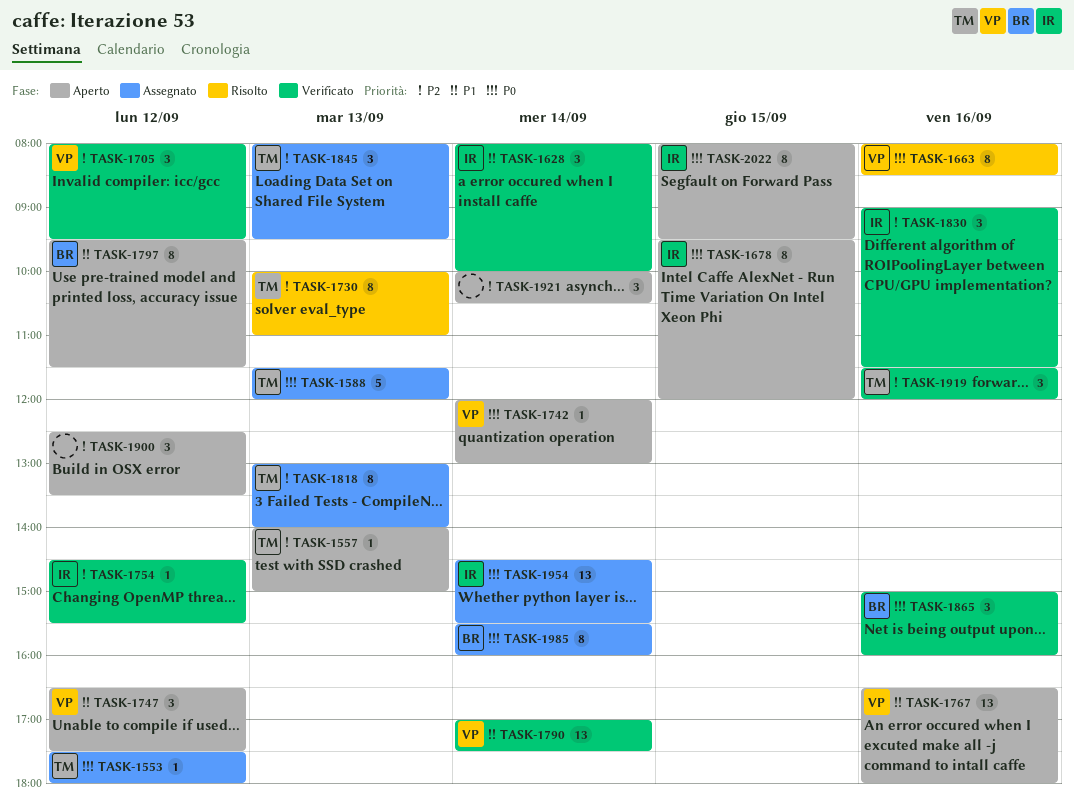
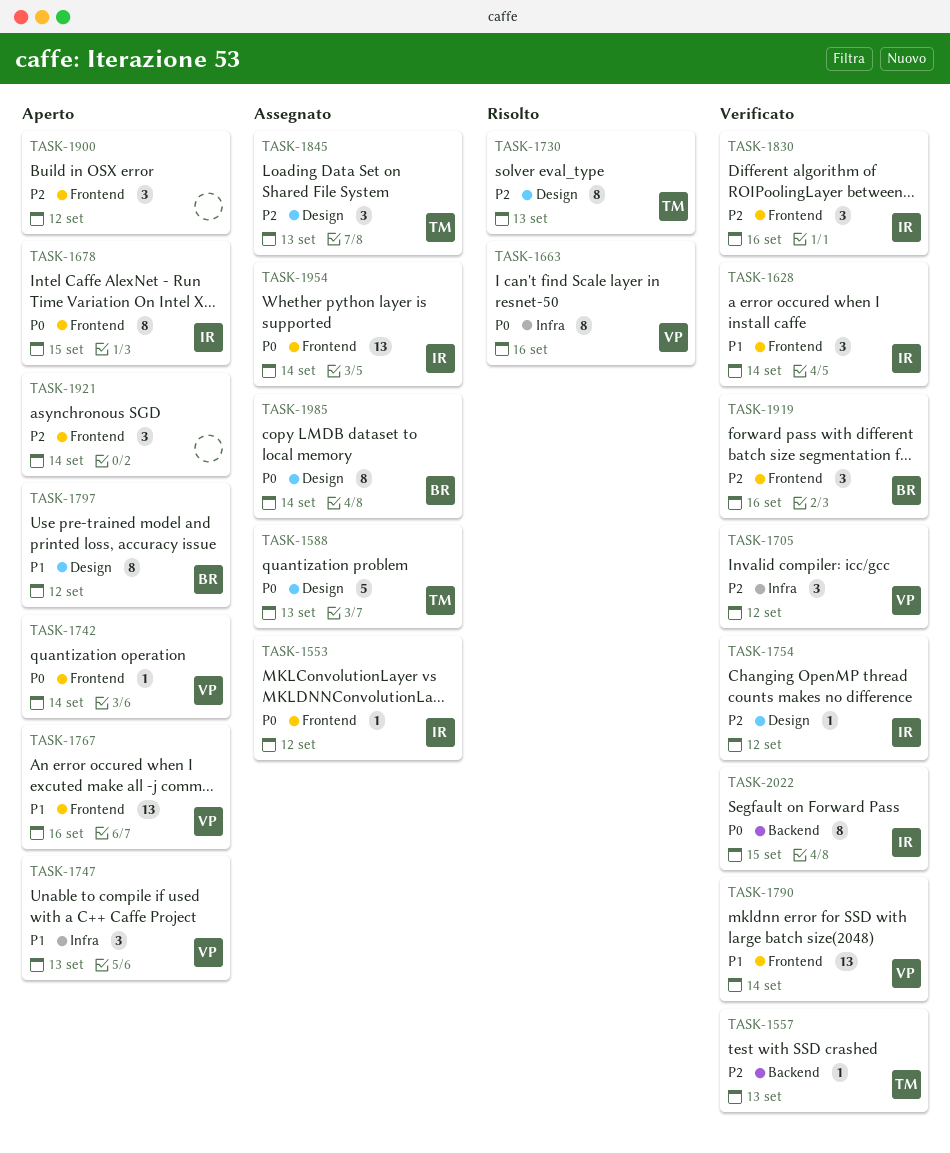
TASK-1553, owner: TM -> IR
TASK-1557, status: Aperto -> Verificato
TASK-1747, day: Sep 12 -> Sep 13
TASK-1818: present -> none
TASK-1865: present -> none
TASK-1919, owner: TM -> BR
TASK-2022, status: Aperto -> Verificato

